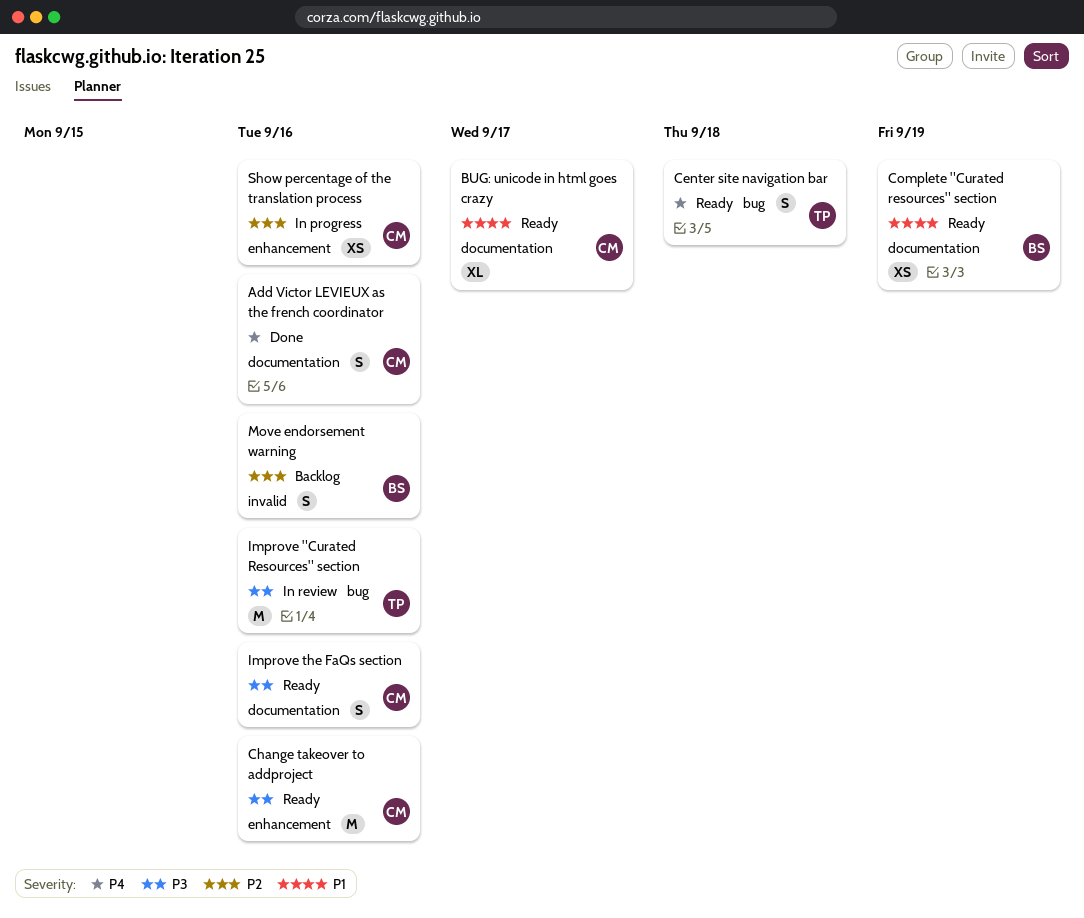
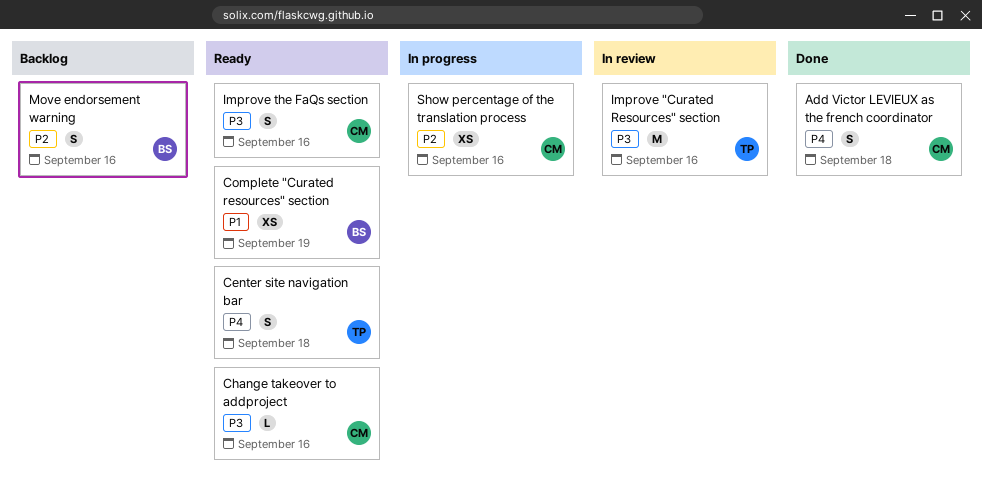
Add Victor LEVIEUX as the french coordinator, due: Sep 16 -> Sep 18
BUG: unicode in html goes crazy: present -> none
Change takeover to addproject, estimate: M -> L

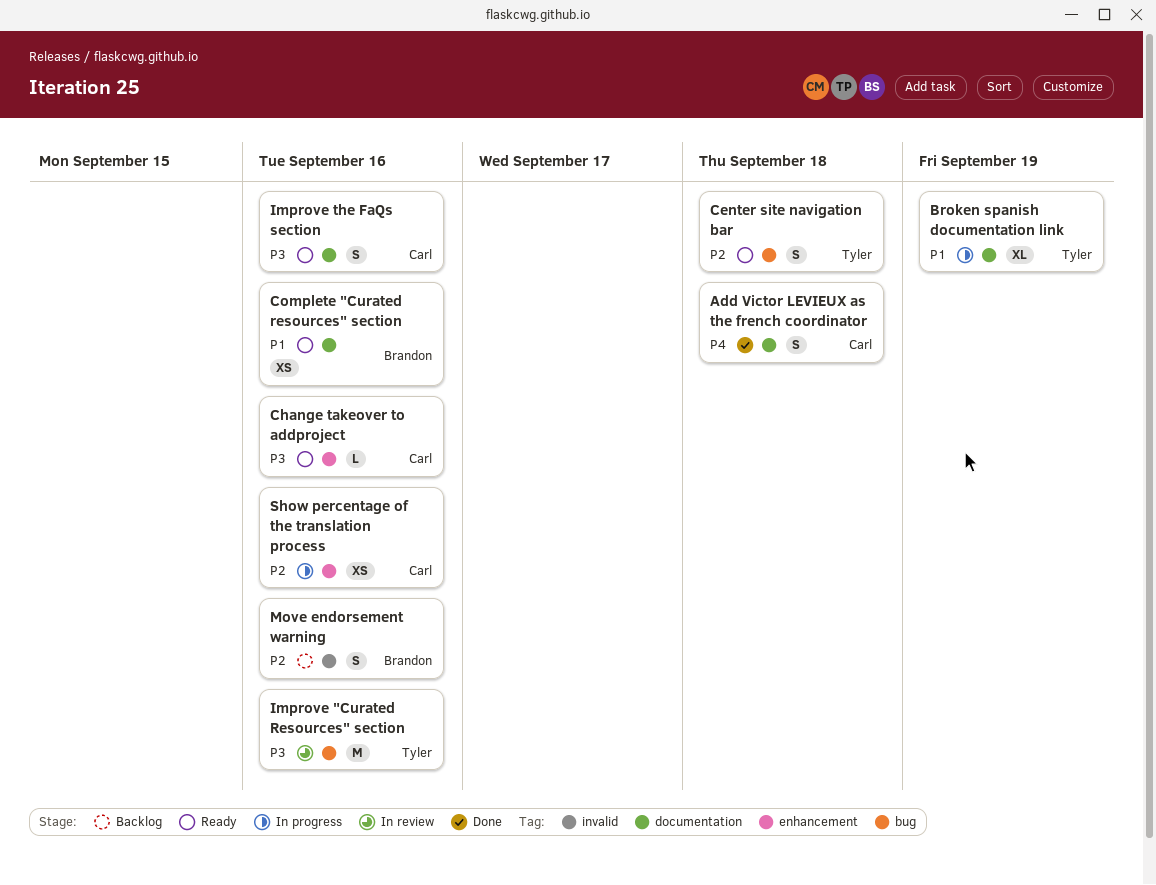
Broken spanish documentation link: none -> present
Center site navigation bar, priority: P4 -> P2
Complete "Curated resources" section, due: Sep 19 -> Sep 16

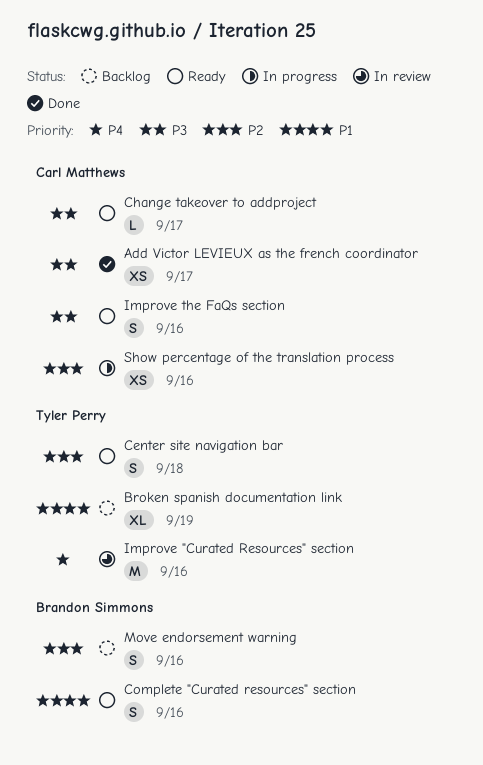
Add Victor LEVIEUX as the french coordinator, priority: P4 -> P3
Add Victor LEVIEUX as the french coordinator, estimate: S -> XS
Add Victor LEVIEUX as the french coordinator, due: Sep 18 -> Sep 17
Broken spanish documentation link, status: In progress -> Backlog
Change takeover to addproject, due: Sep 16 -> Sep 17
Complete "Curated resources" section, estimate: XS -> S
Improve "Curated Resources" section, priority: P3 -> P4

